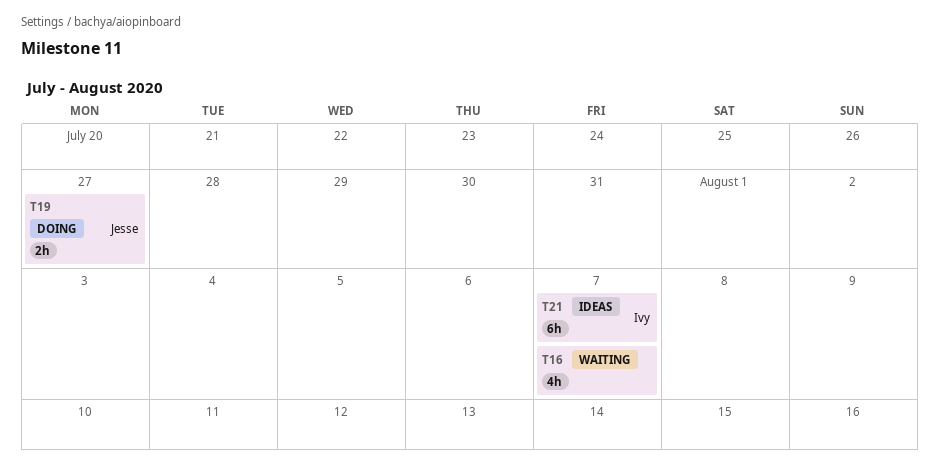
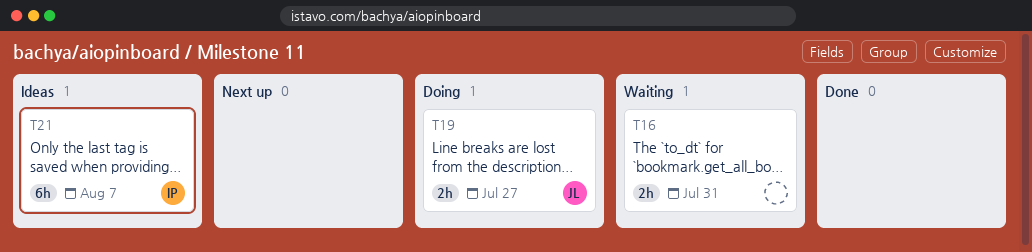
T16, estimate: 4h -> 2h
T16, due: Aug 7 -> Jul 31

